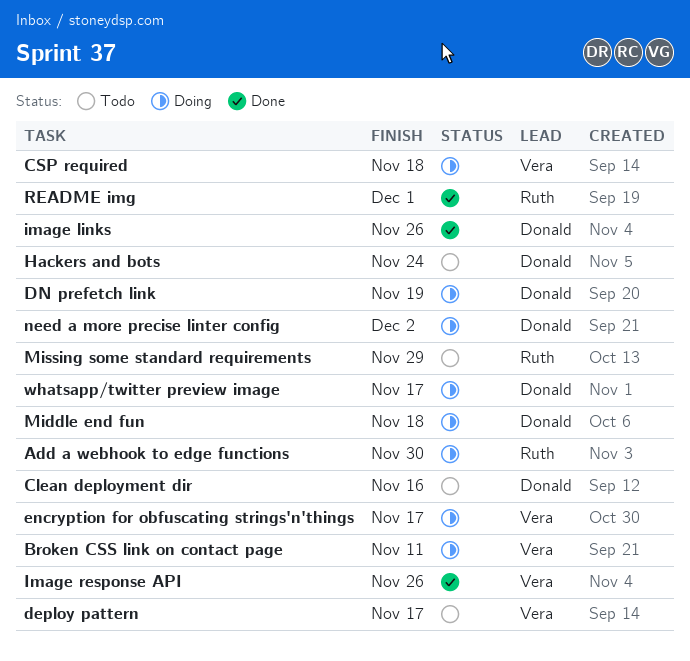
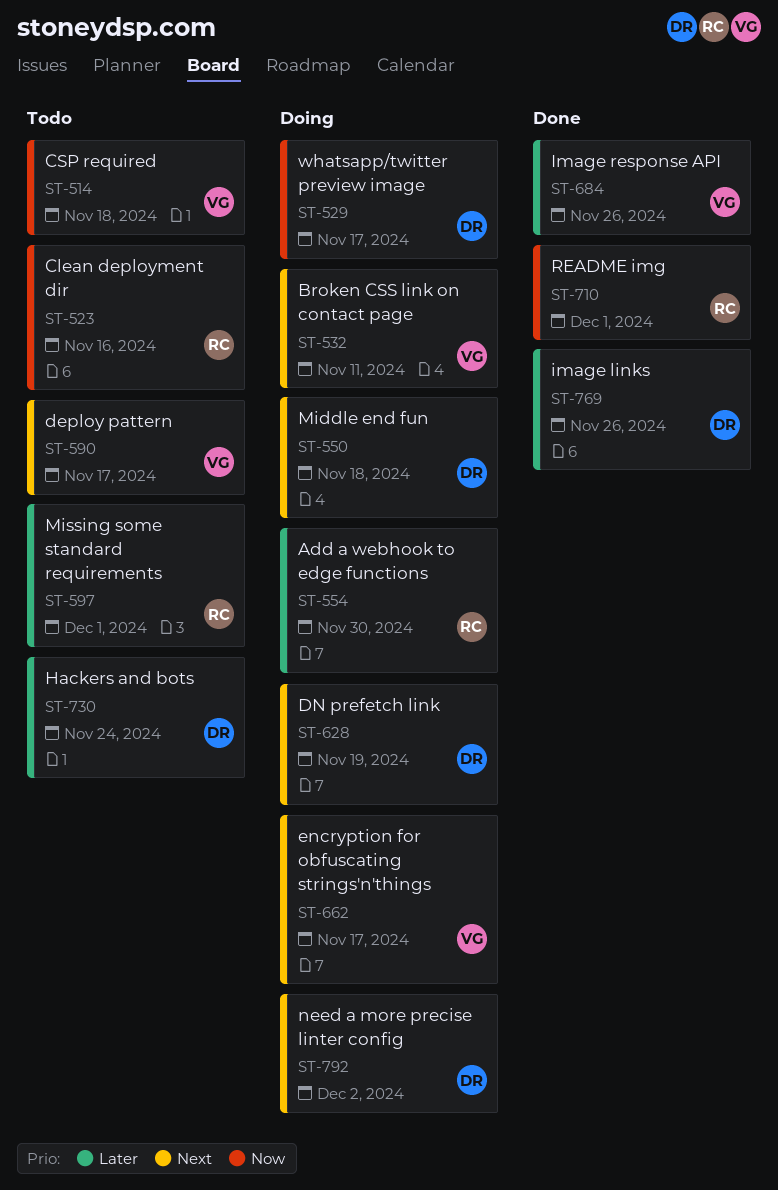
Clean deployment dir, owner: Donald -> Ruth
CSP required, status: Doing -> Todo
Missing some standard requirements, due: Nov 29 -> Dec 1

